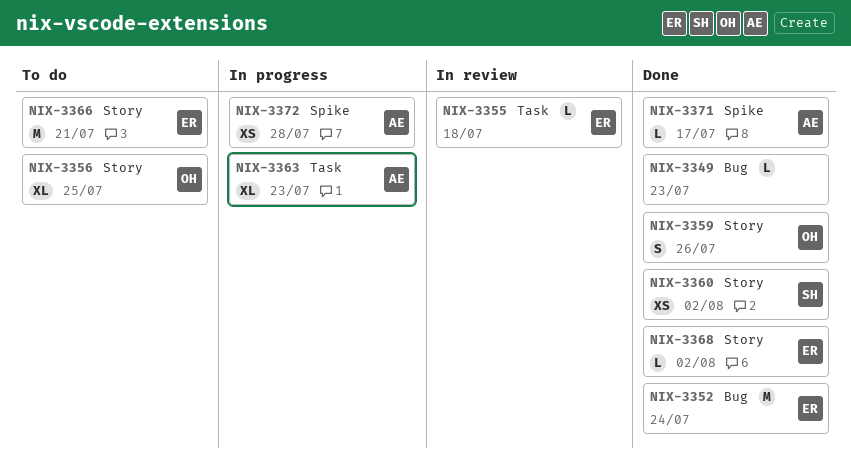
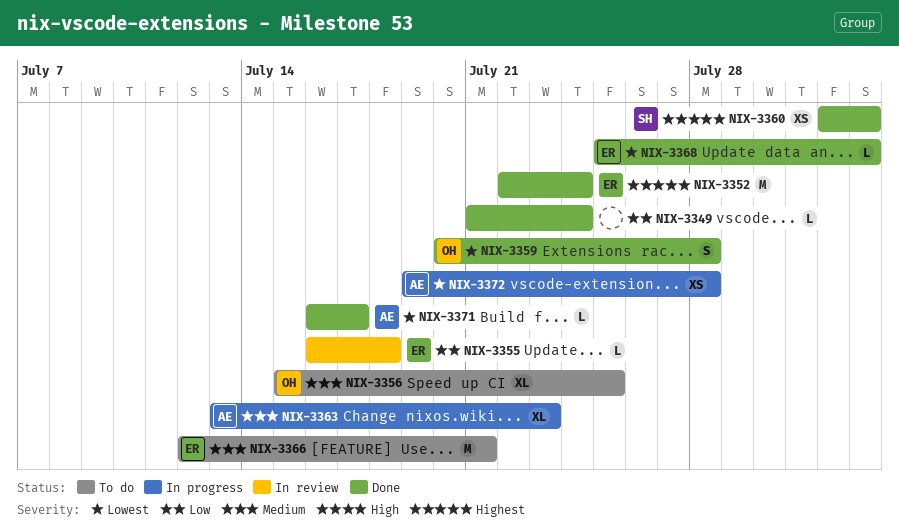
NIX-3349, due: Jul 23 -> Jul 24
NIX-3359, due: Jul 26 -> Jul 28

